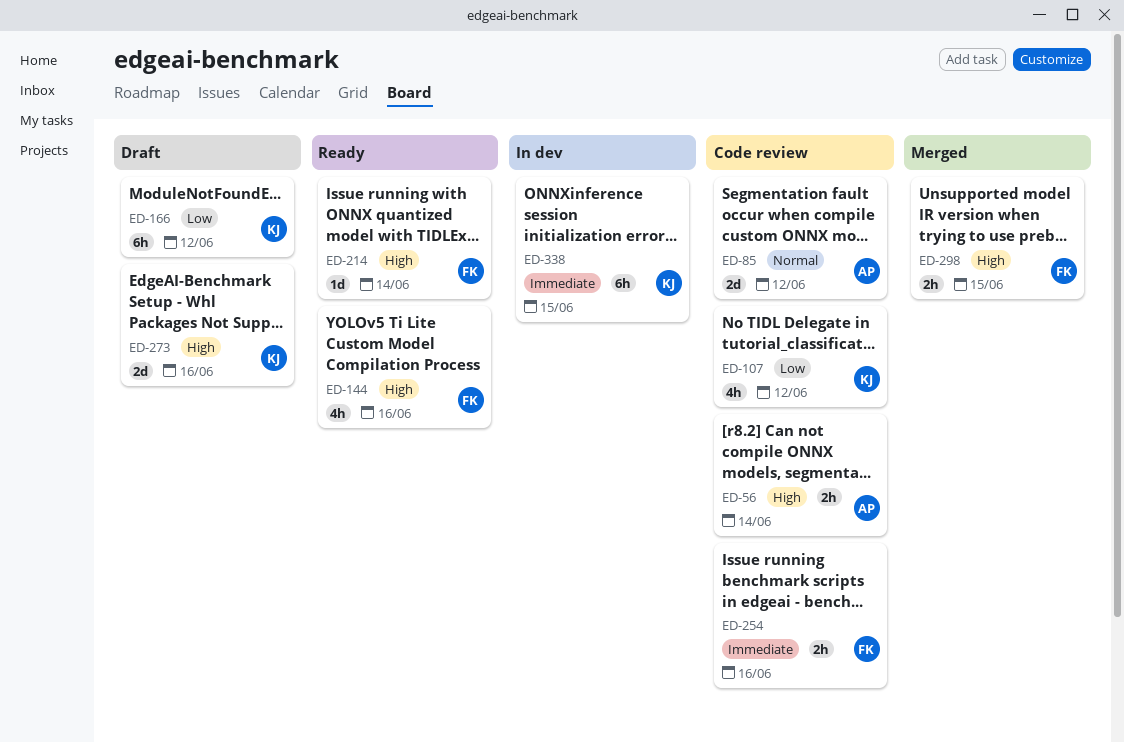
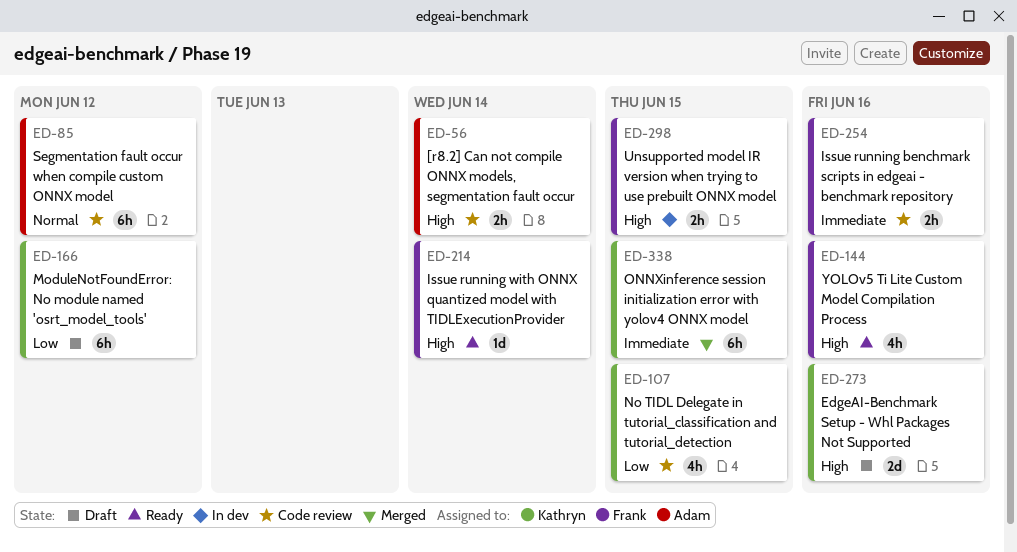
ED-85, estimate: 2d -> 6h
ED-107, due: Jun 12 -> Jun 15
ED-298, status: Merged -> In dev
ED-338, status: In dev -> Merged

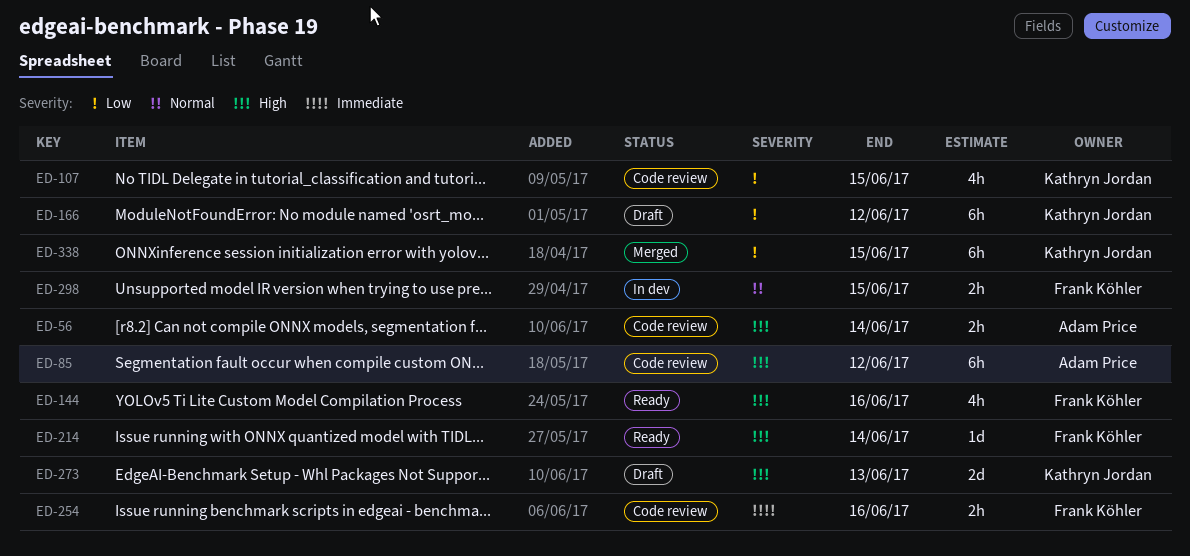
ED-85, priority: Normal -> High
ED-273, due: Jun 16 -> Jun 13
ED-298, priority: High -> Normal
ED-338, priority: Immediate -> Low

